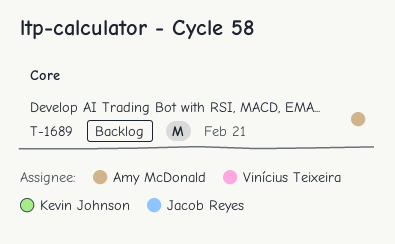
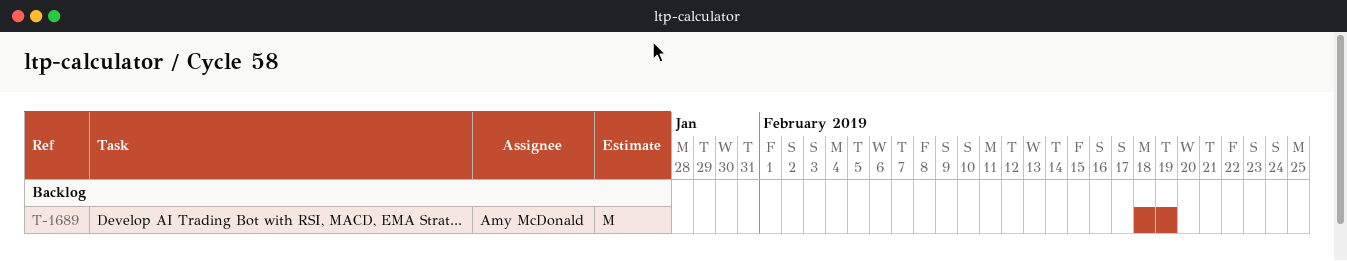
T-1689, due: Feb 21 -> Feb 19

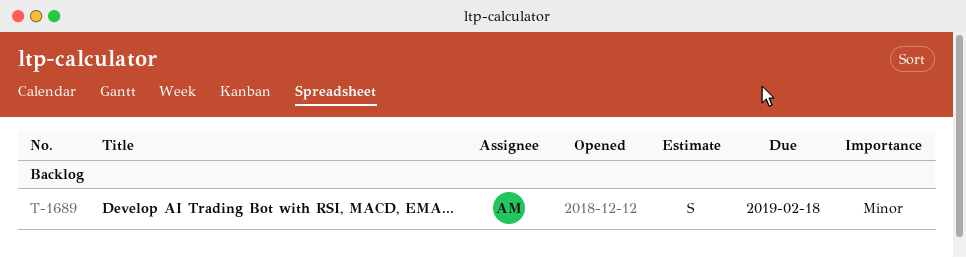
T-1689, estimate: M -> S
T-1689, due: Feb 19 -> Feb 18

